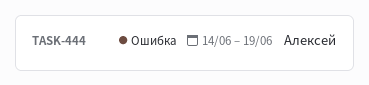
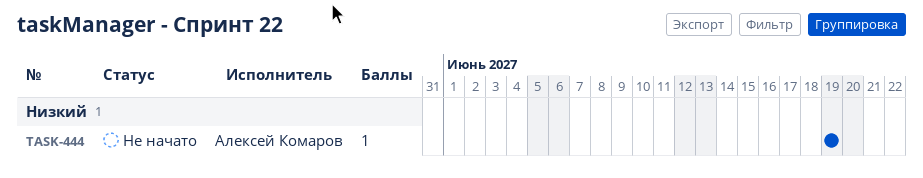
TASK-444, start: Jun 14 -> Jun 19

